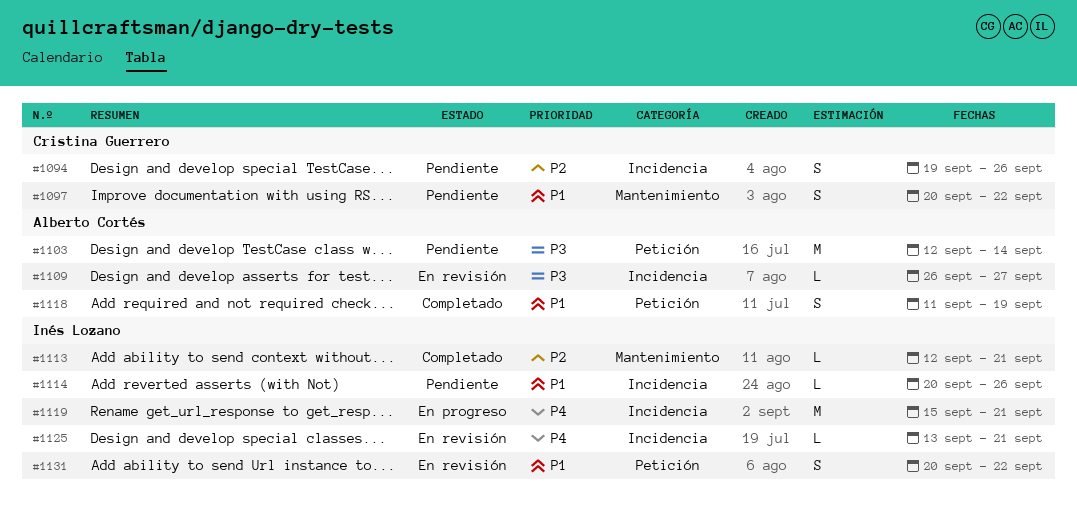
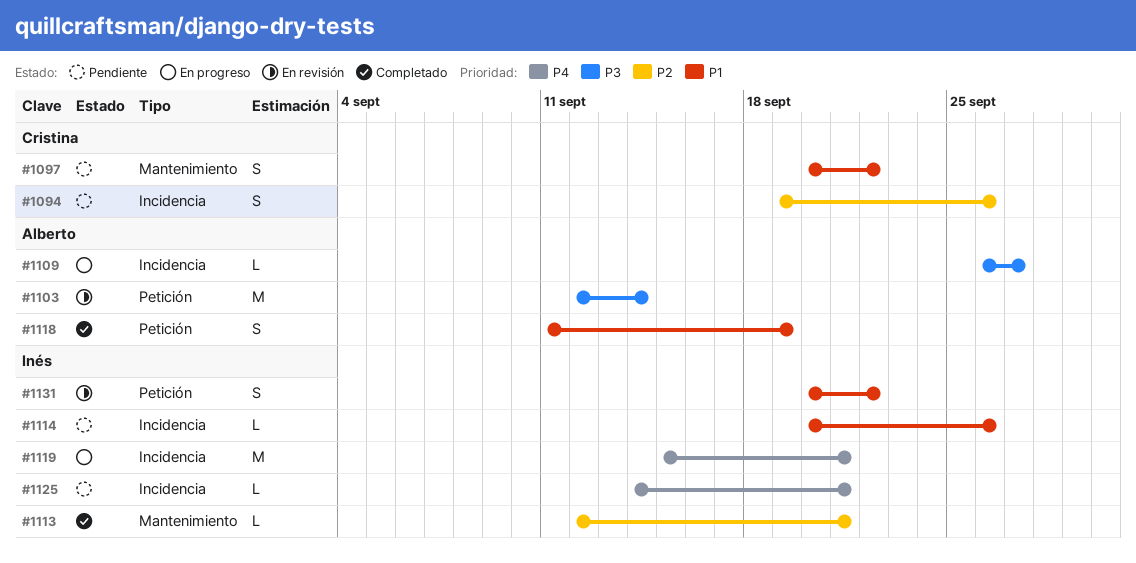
#1103, status: Pendiente -> En revisión
#1109, status: En revisión -> En progreso
#1125, status: En revisión -> Pendiente
#1125, start: Sep 13 -> Sep 14

